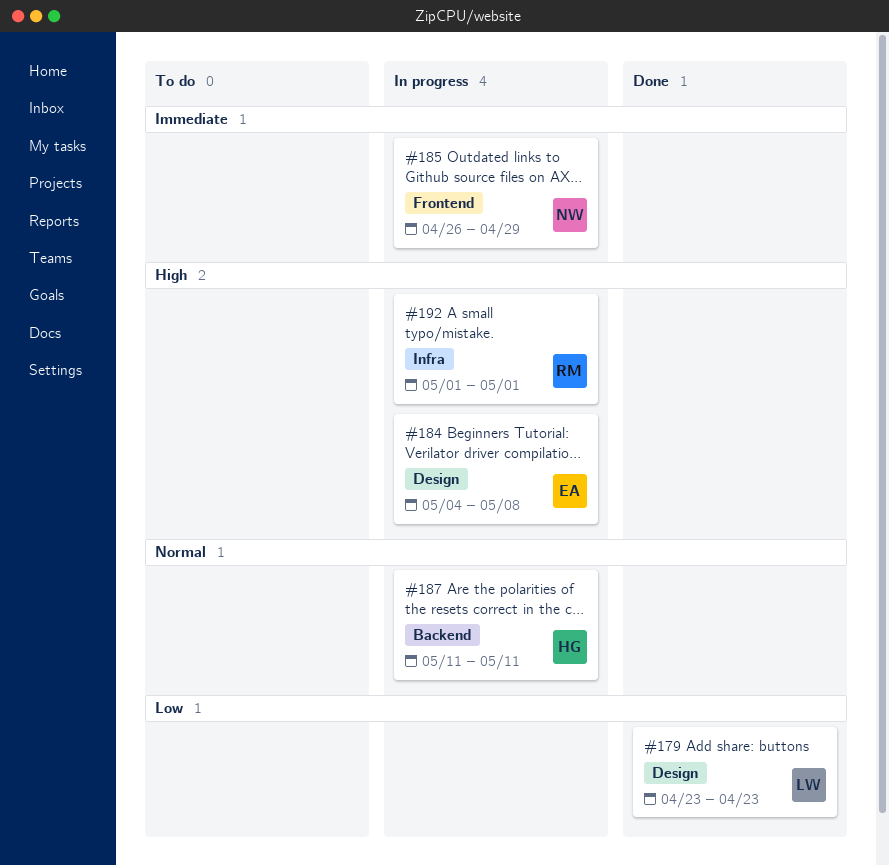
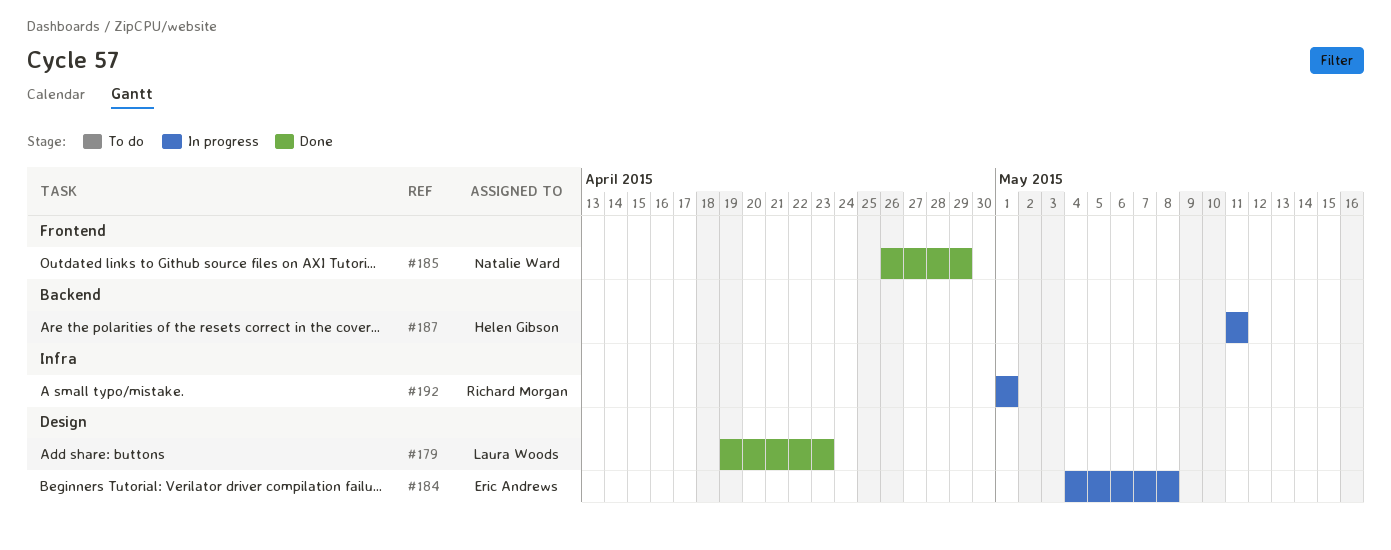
#179, start: Apr 23 -> Apr 19
#185, status: In progress -> Done

